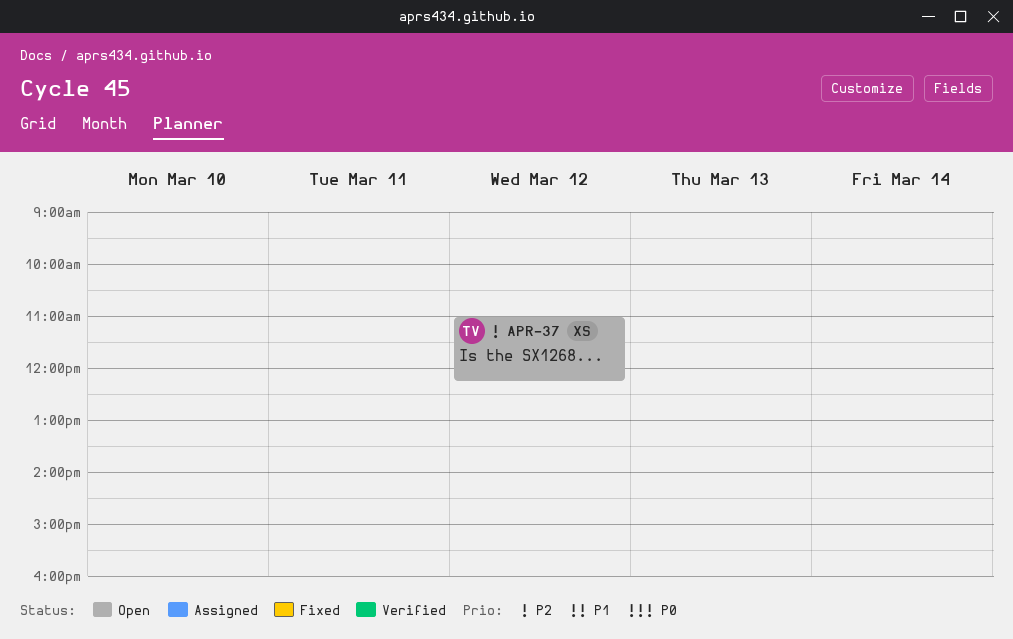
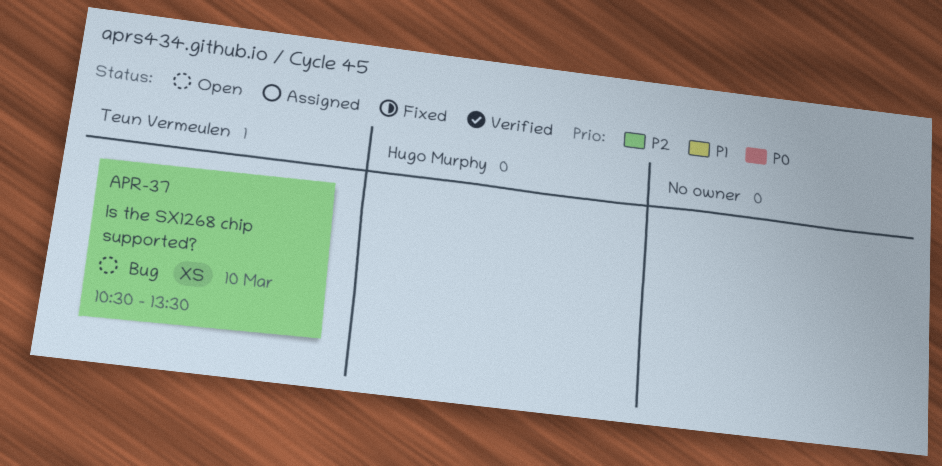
APR-37, day: Mar 12 -> Mar 10
APR-37, begins: 11:00 -> 10:30
APR-37, ends: 12:15 -> 13:30

